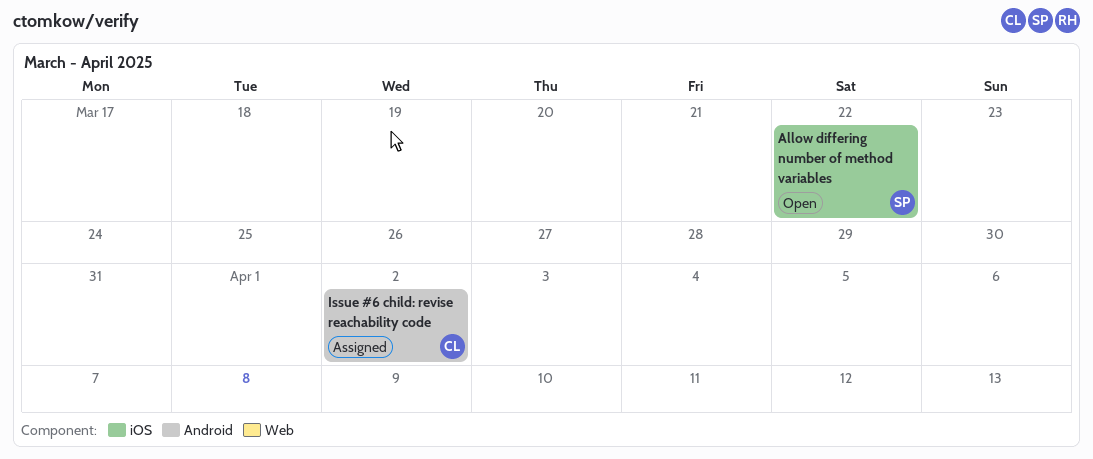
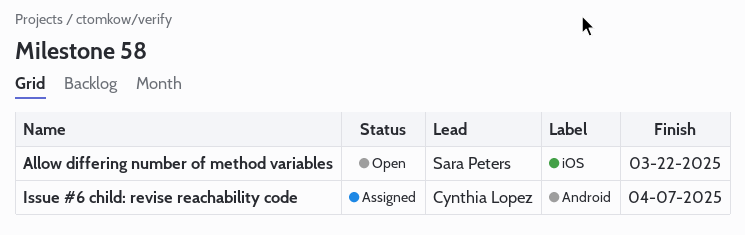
Issue #6 child: revise reachability code, due: Apr 2 -> Apr 7

